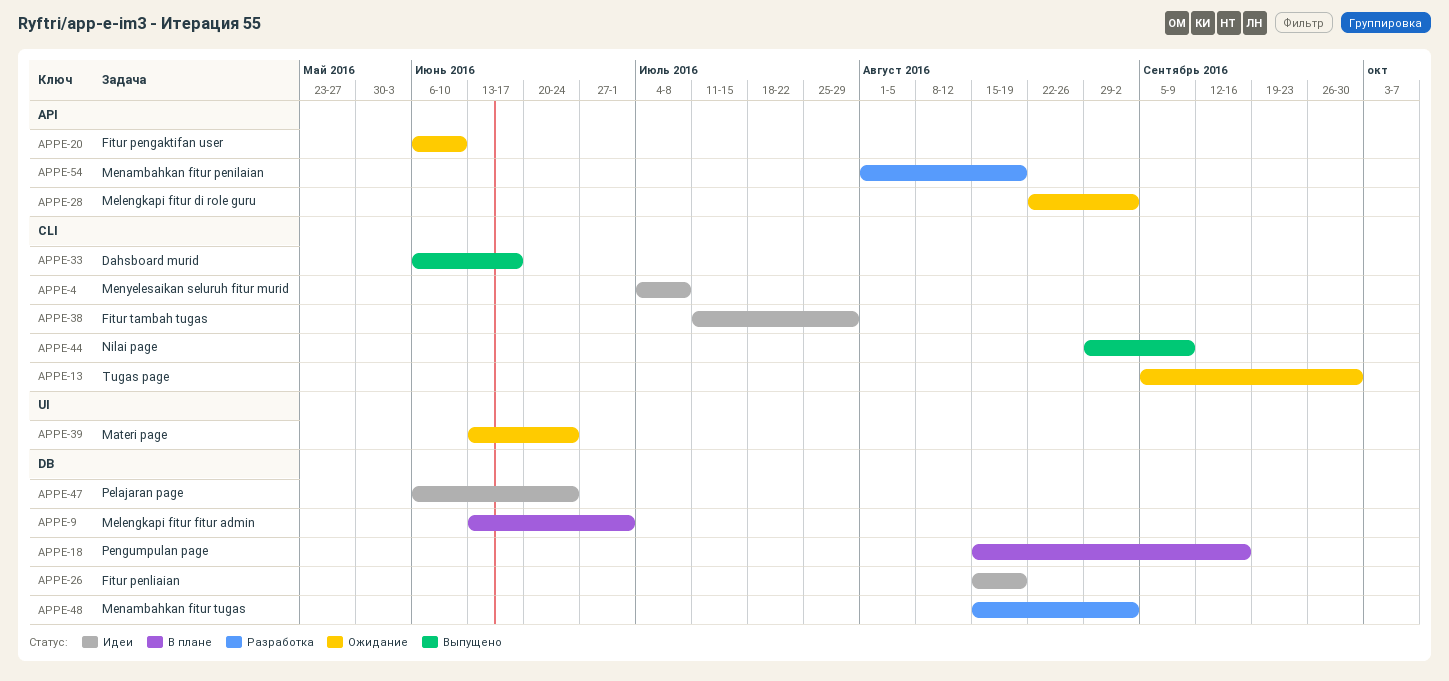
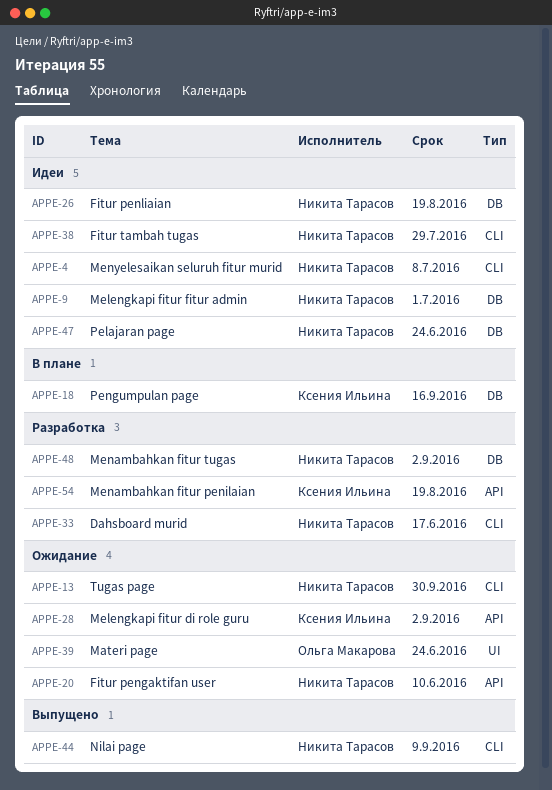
APPE-9, status: В плане -> Идеи
APPE-33, status: Выпущено -> Разработка

